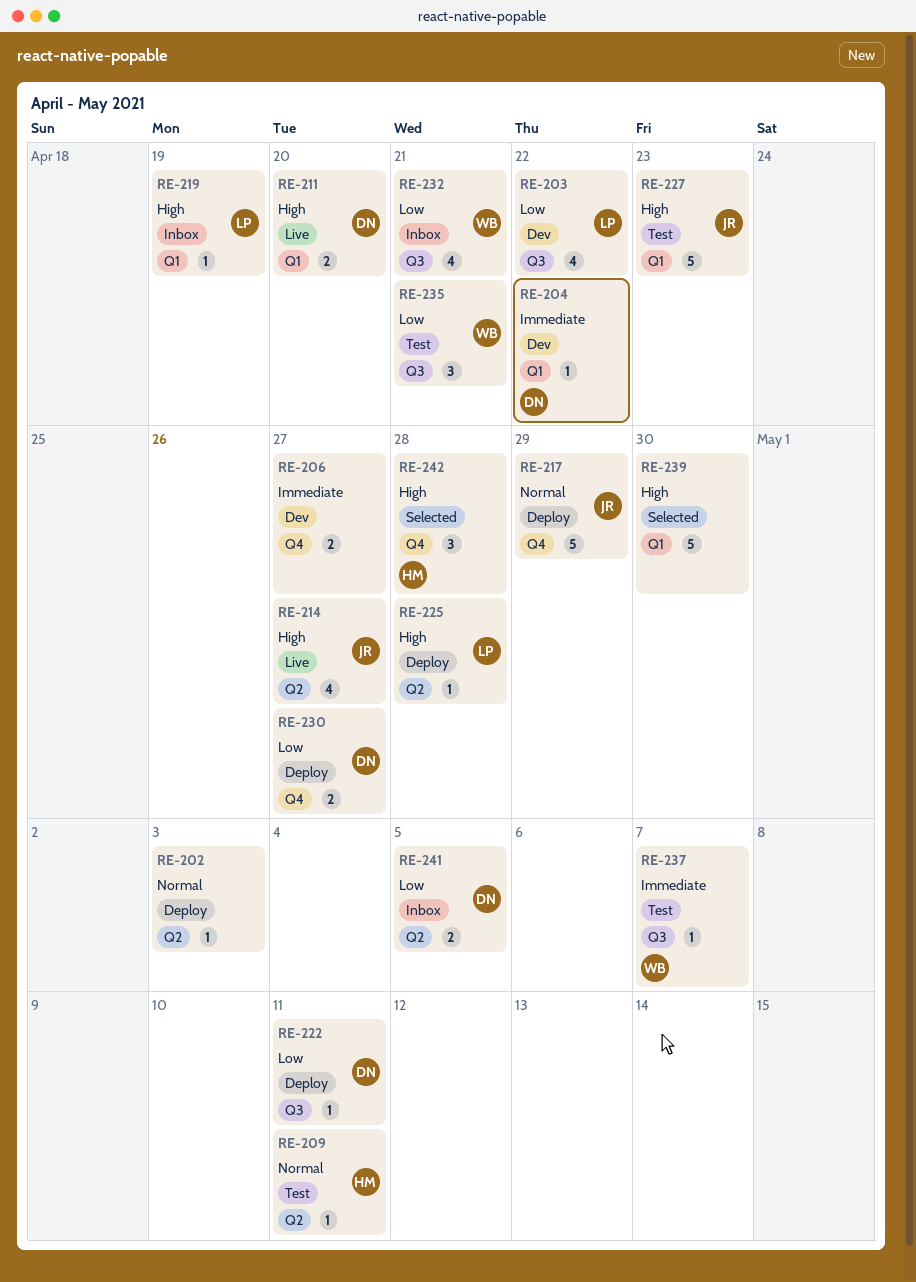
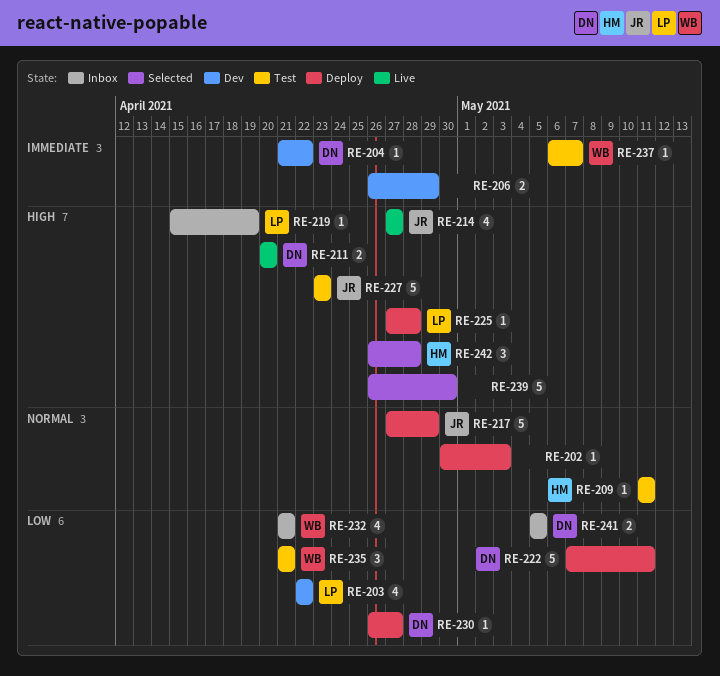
RE-206, due: Apr 27 -> Apr 29
RE-222, estimate: 1 -> 5
RE-230, estimate: 2 -> 1

